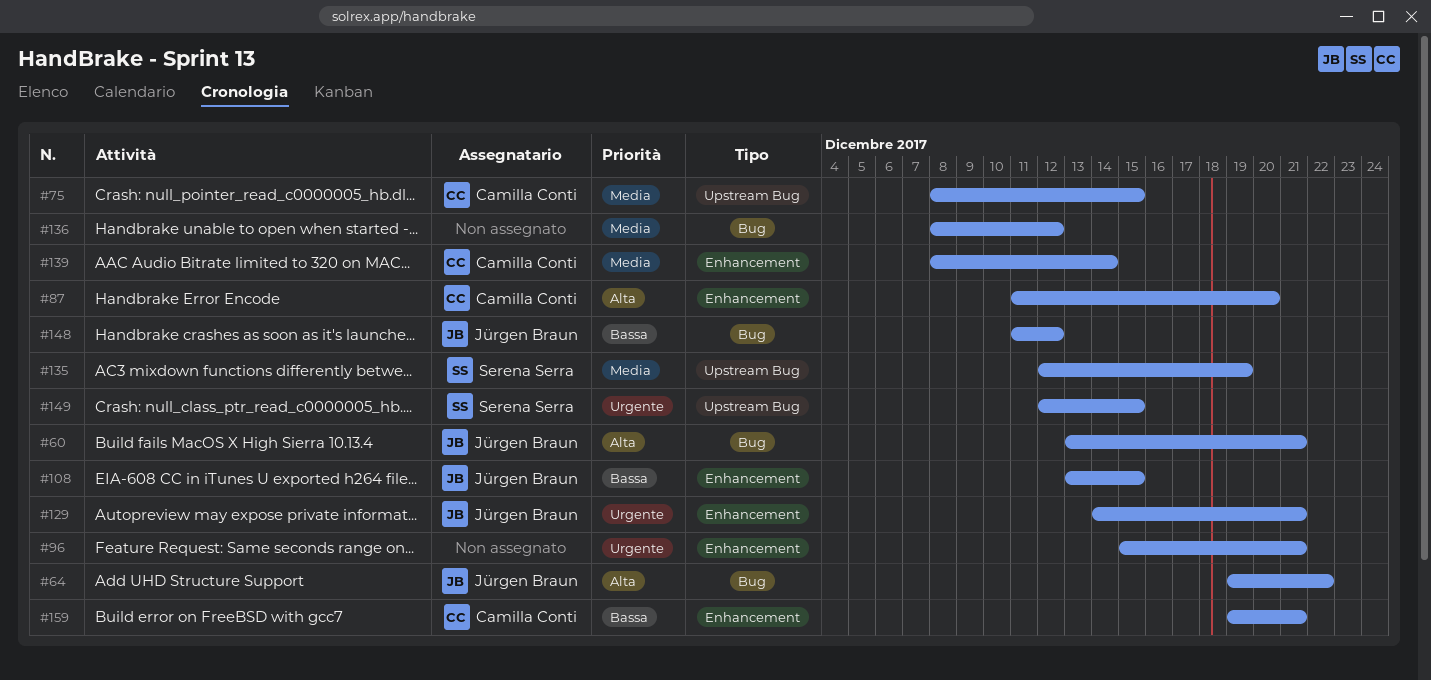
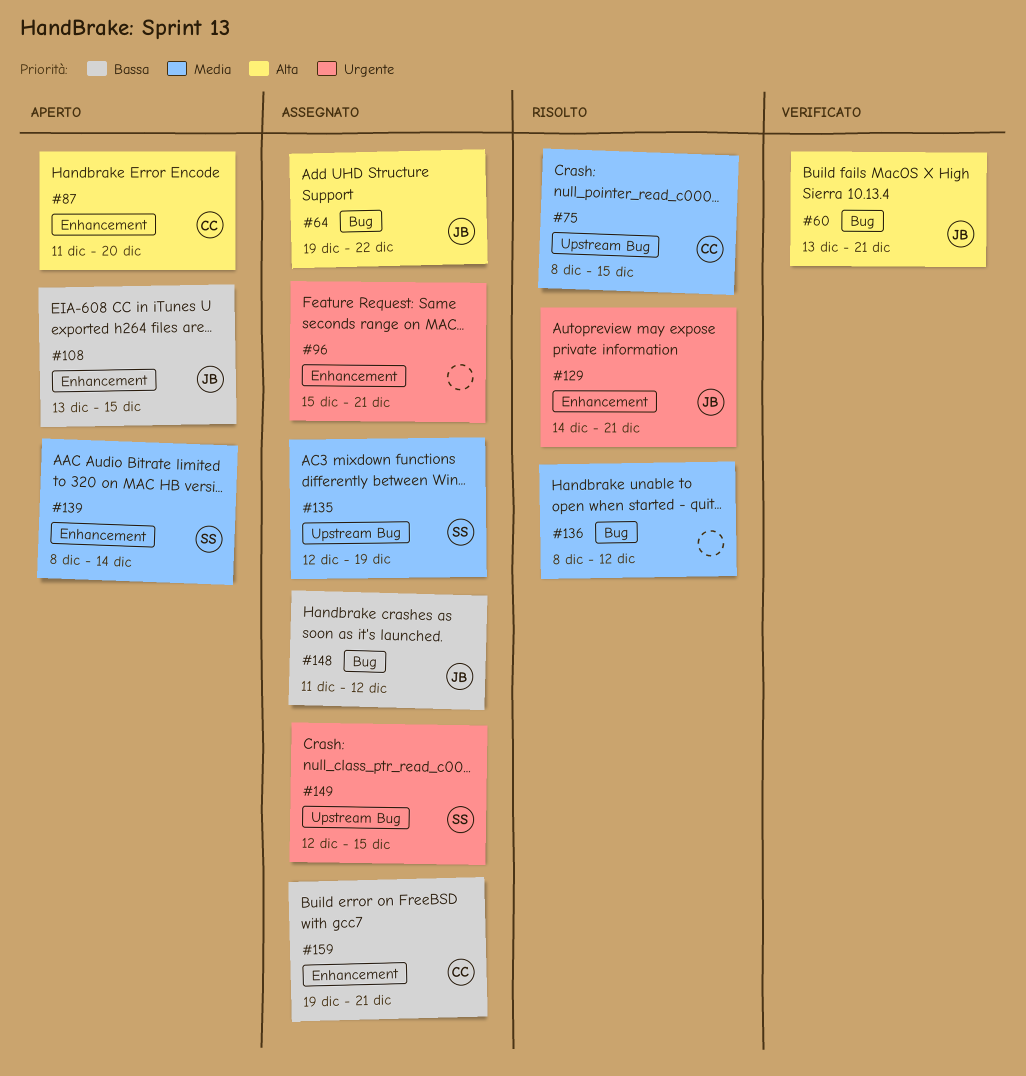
#139, owner: Camilla Conti -> Serena Serra

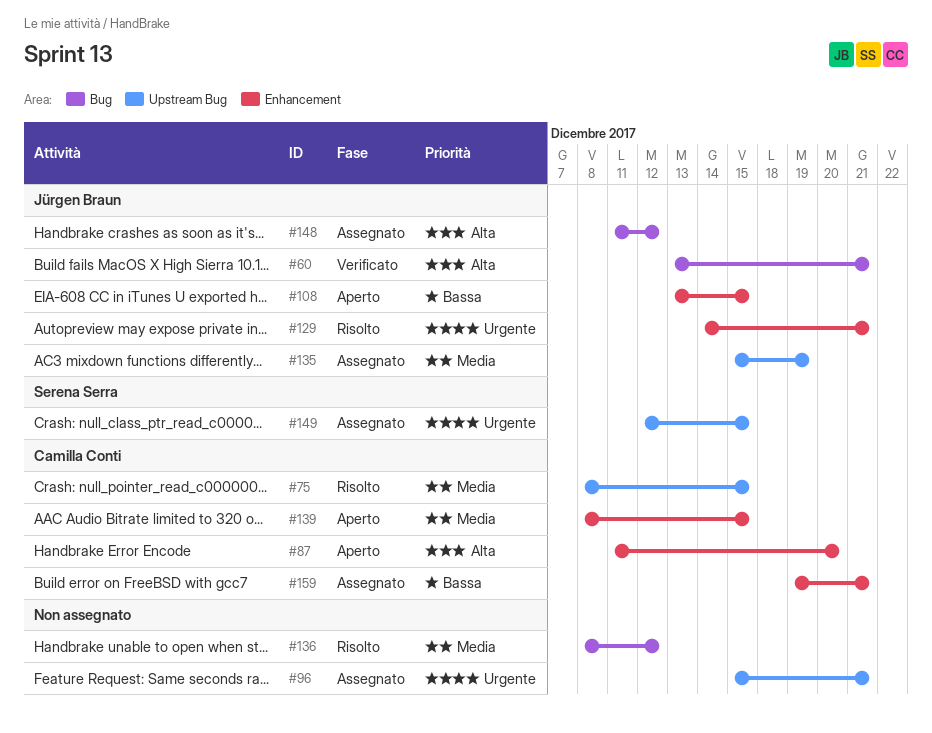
#64: present -> none
#96, label: Enhancement -> Upstream Bug
#135, owner: Serena Serra -> Jürgen Braun
#135, start: Dec 12 -> Dec 15
#139, owner: Serena Serra -> Camilla Conti
#139, due: Dec 14 -> Dec 15
#148, priority: Bassa -> Alta

